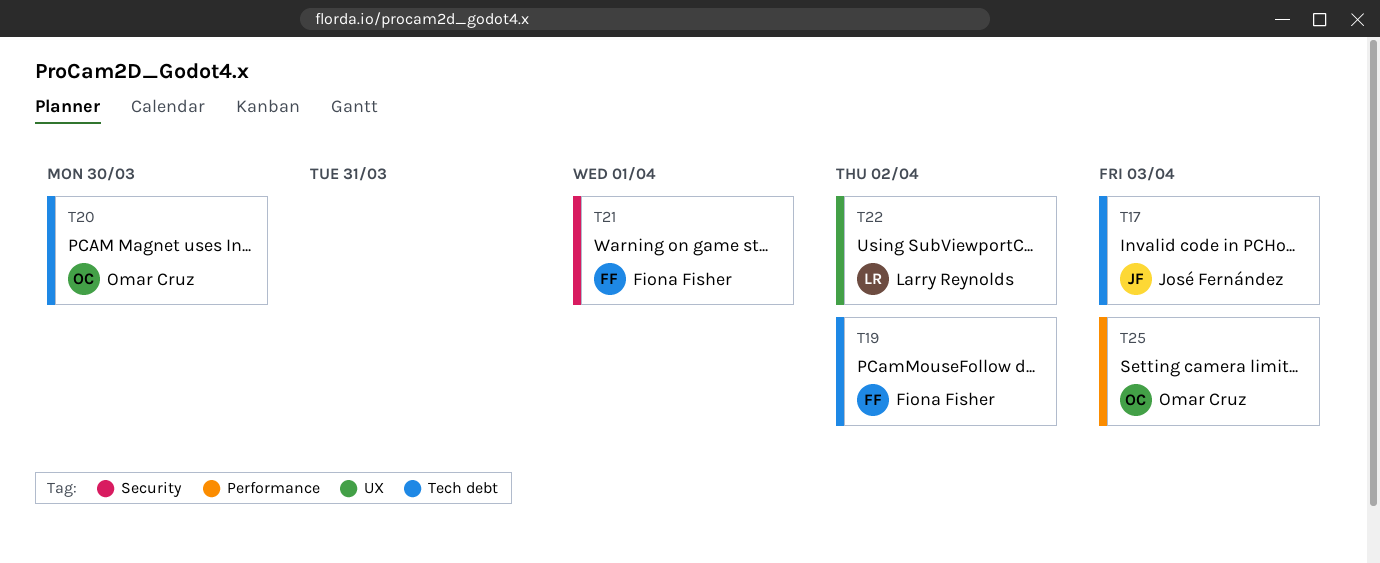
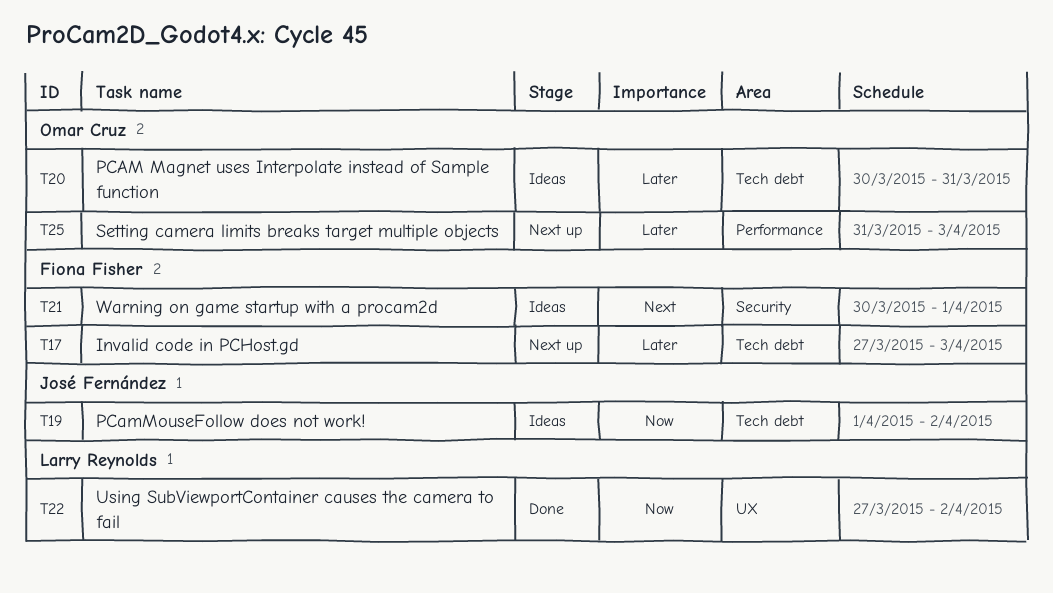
T17, owner: José Fernández -> Fiona Fisher
T19, owner: Fiona Fisher -> José Fernández
T20, due: Mar 30 -> Mar 31

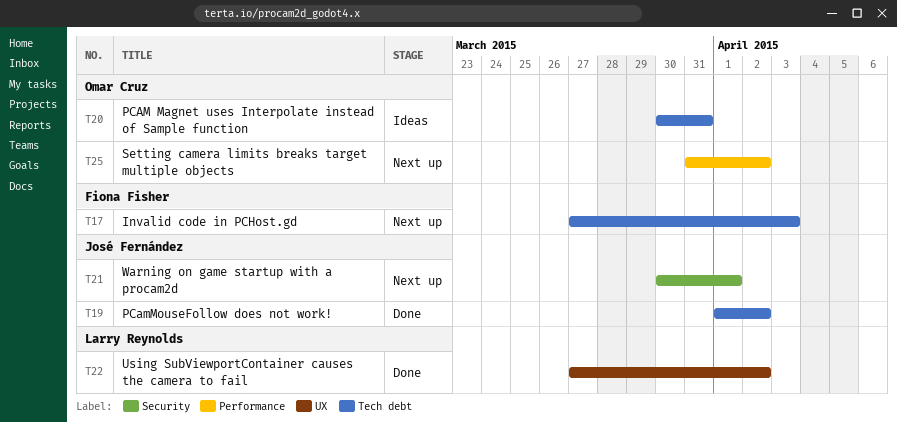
T19, status: Ideas -> Done
T21, status: Ideas -> Next up
T21, owner: Fiona Fisher -> José Fernández
T25, due: Apr 3 -> Apr 2

